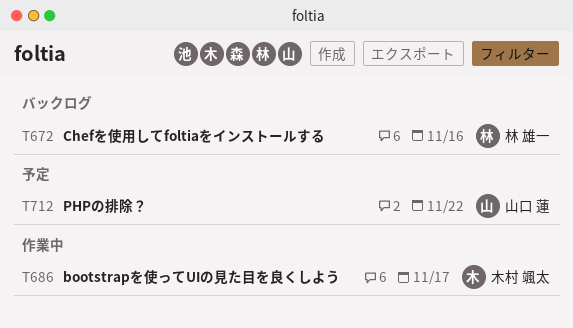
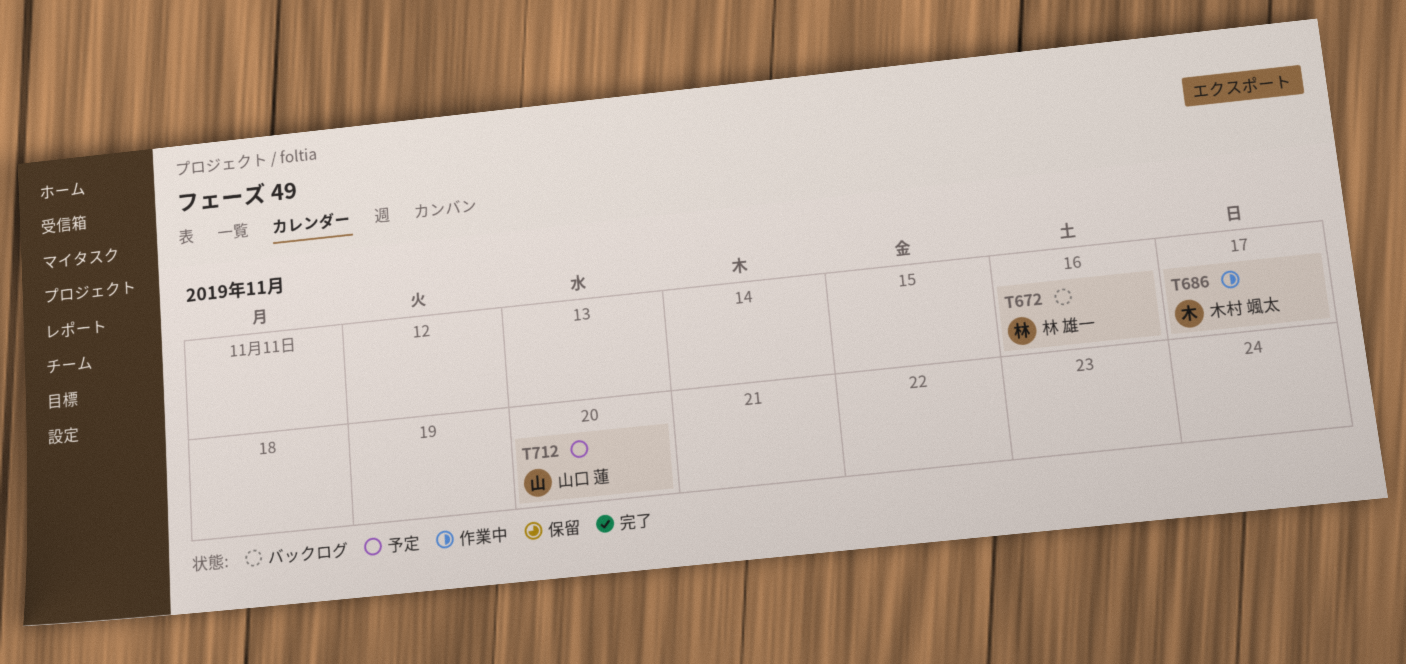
T712, due: Nov 22 -> Nov 20

